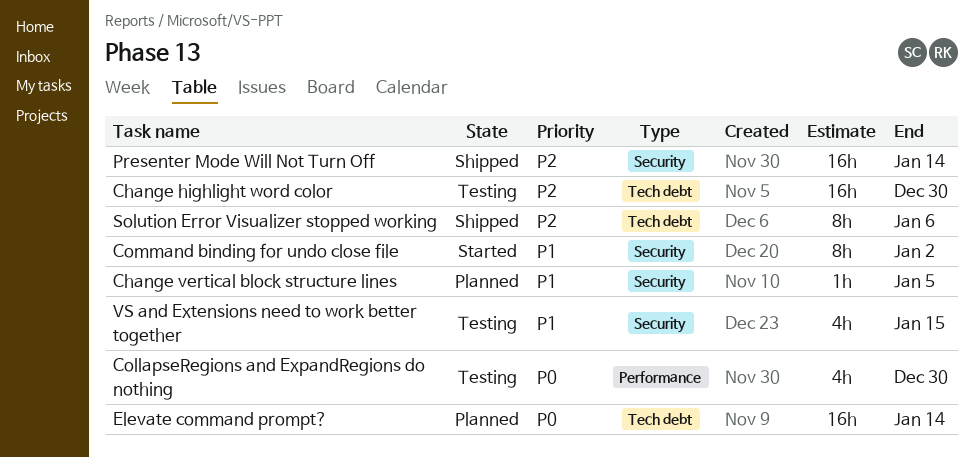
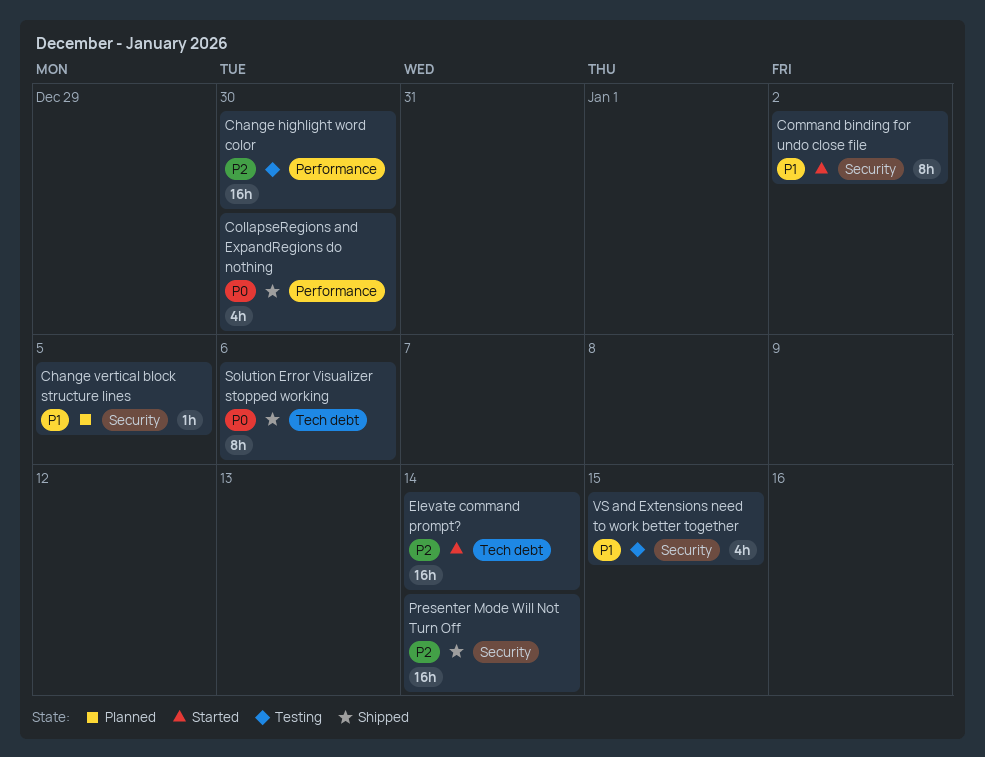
Change highlight word color, label: Tech debt -> Performance
CollapseRegions and ExpandRegions do nothing, status: Testing -> Shipped
Elevate command prompt?, status: Planned -> Started
Elevate command prompt?, priority: P0 -> P2
Solution Error Visualizer stopped working, priority: P2 -> P0

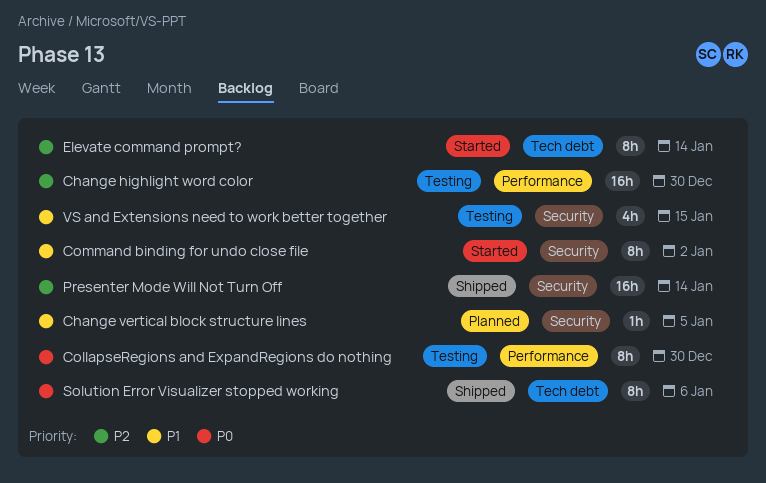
CollapseRegions and ExpandRegions do nothing, status: Shipped -> Testing
CollapseRegions and ExpandRegions do nothing, estimate: 4h -> 8h
Elevate command prompt?, estimate: 16h -> 8h

